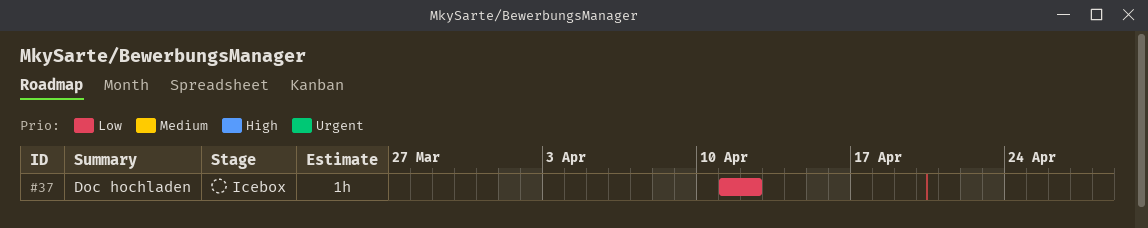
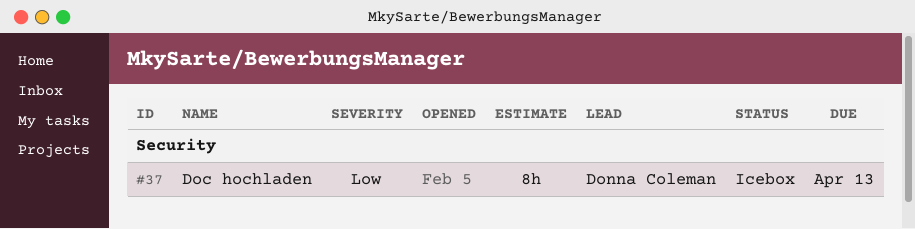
#37, estimate: 1h -> 8h
#37, due: Apr 12 -> Apr 13

